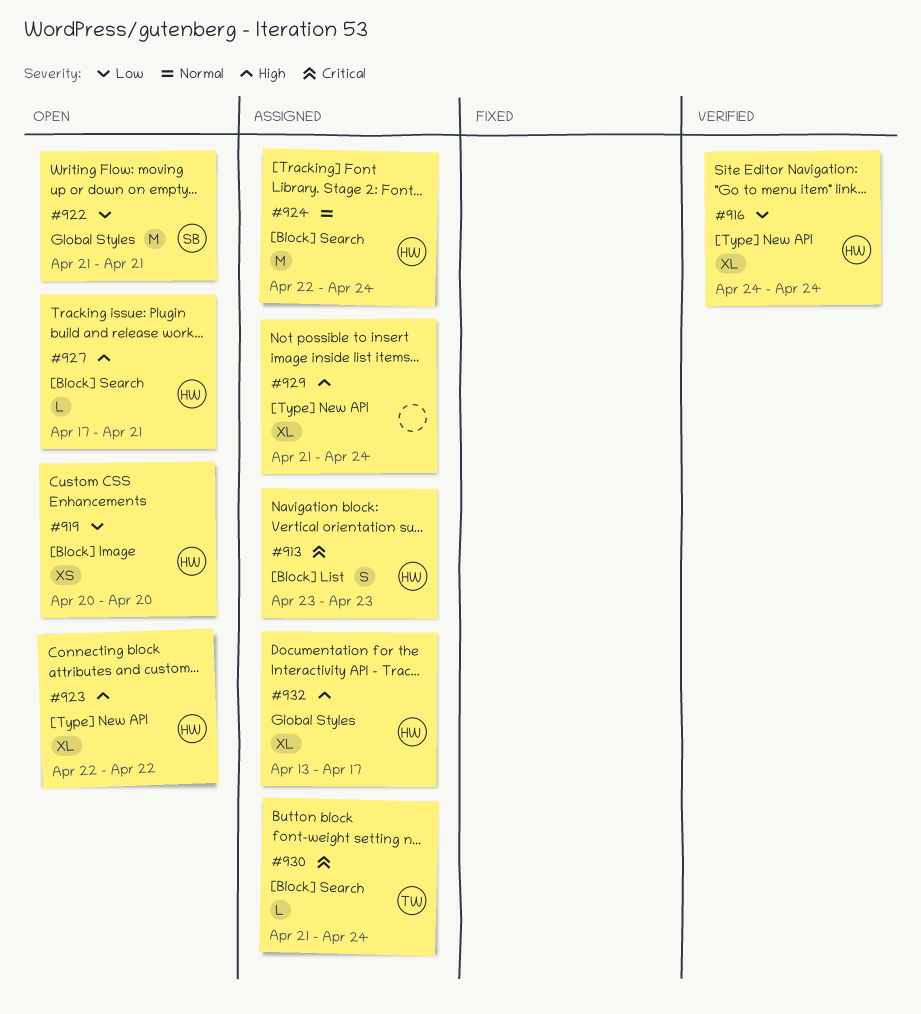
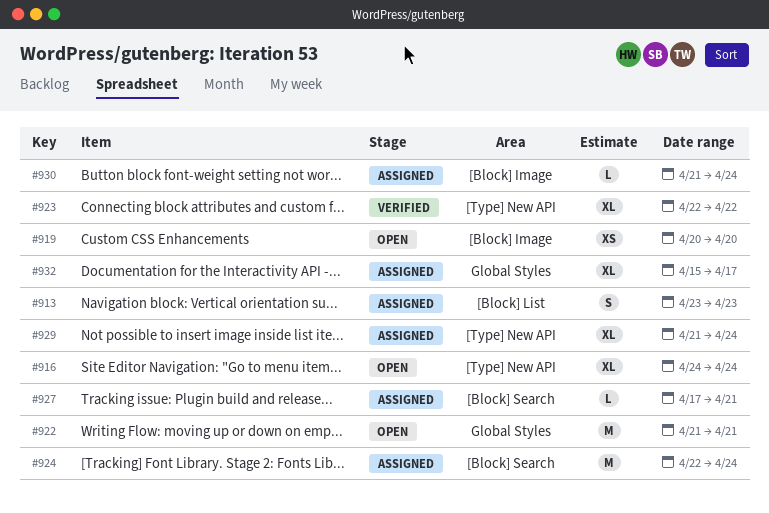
#916, status: Verified -> Open
#923, status: Open -> Verified
#927, status: Open -> Assigned
#930, label: [Block] Search -> [Block] Image
#932, start: Apr 13 -> Apr 15

